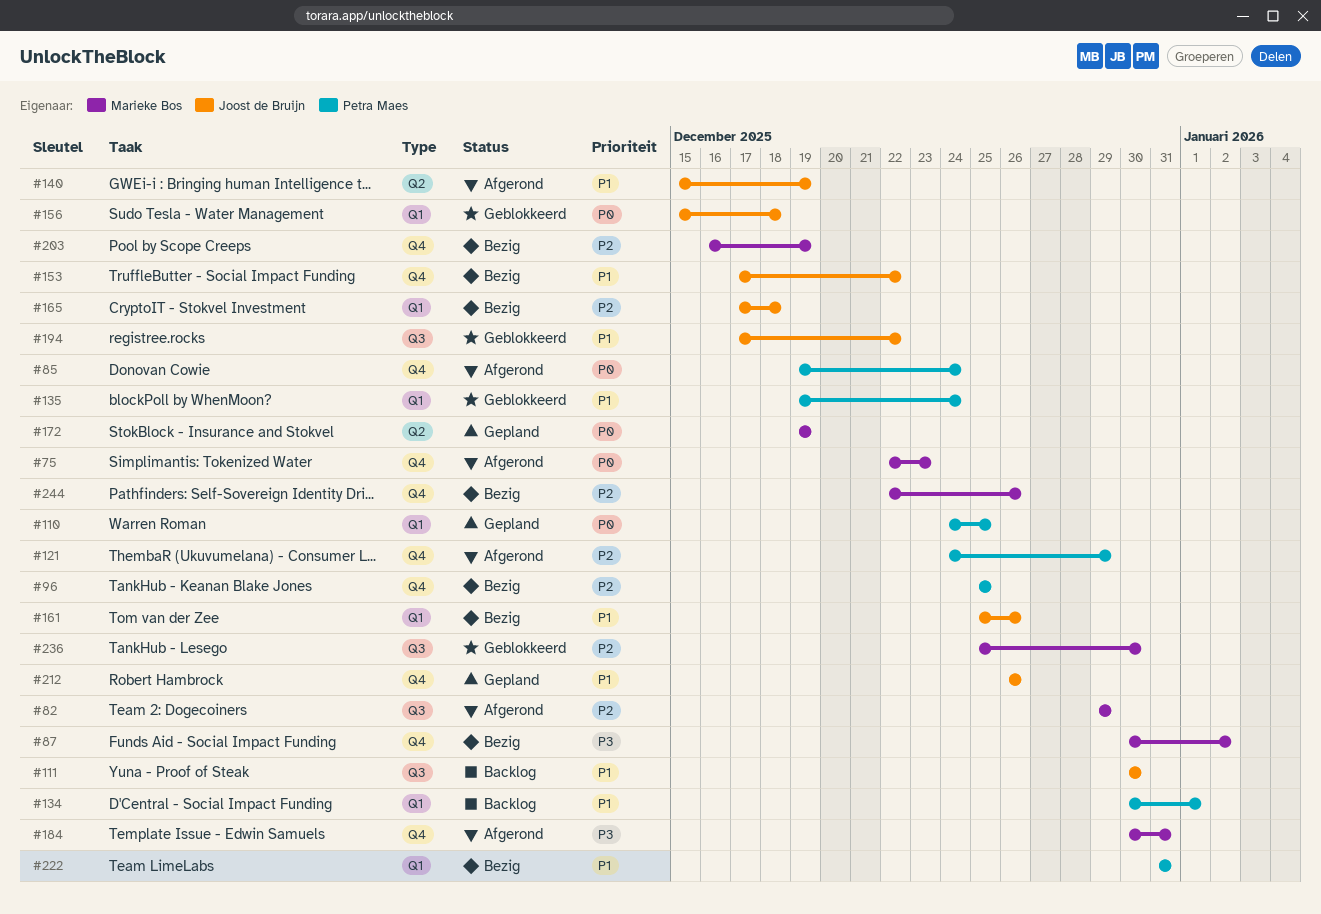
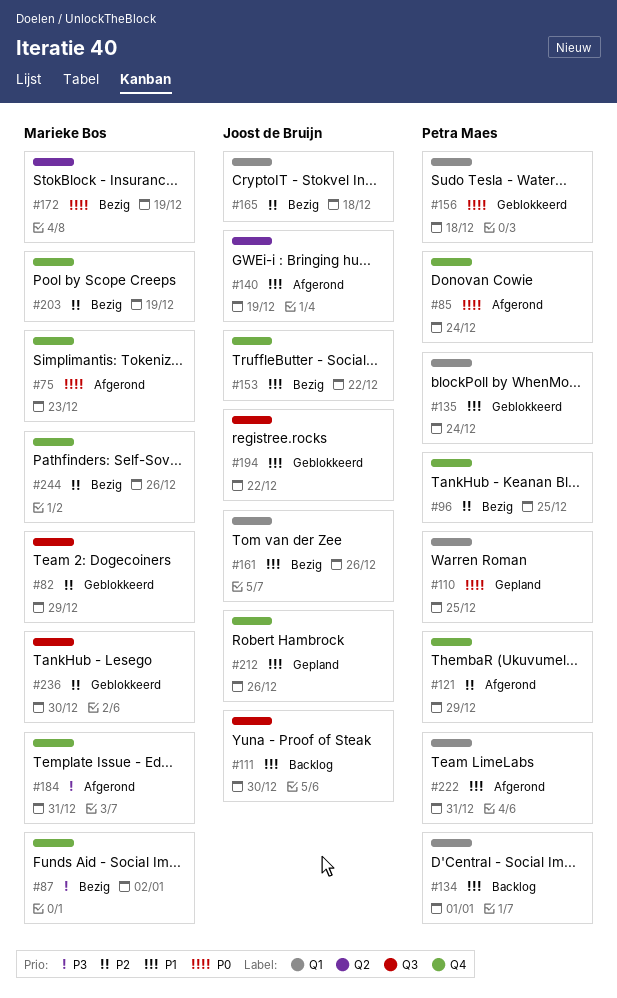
#82, status: Afgerond -> Geblokkeerd
#156, owner: Joost de Bruijn -> Petra Maes
#172, status: Gepland -> Bezig
#222, status: Bezig -> Afgerond

